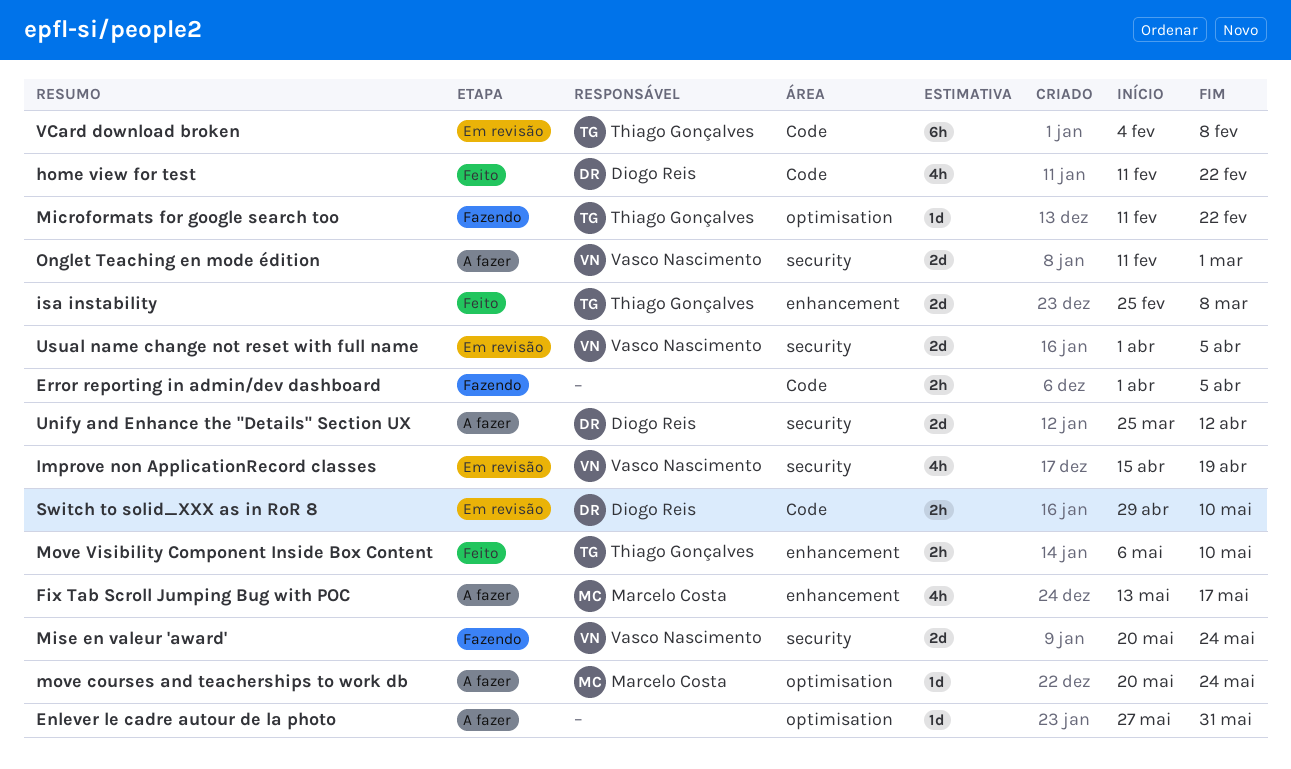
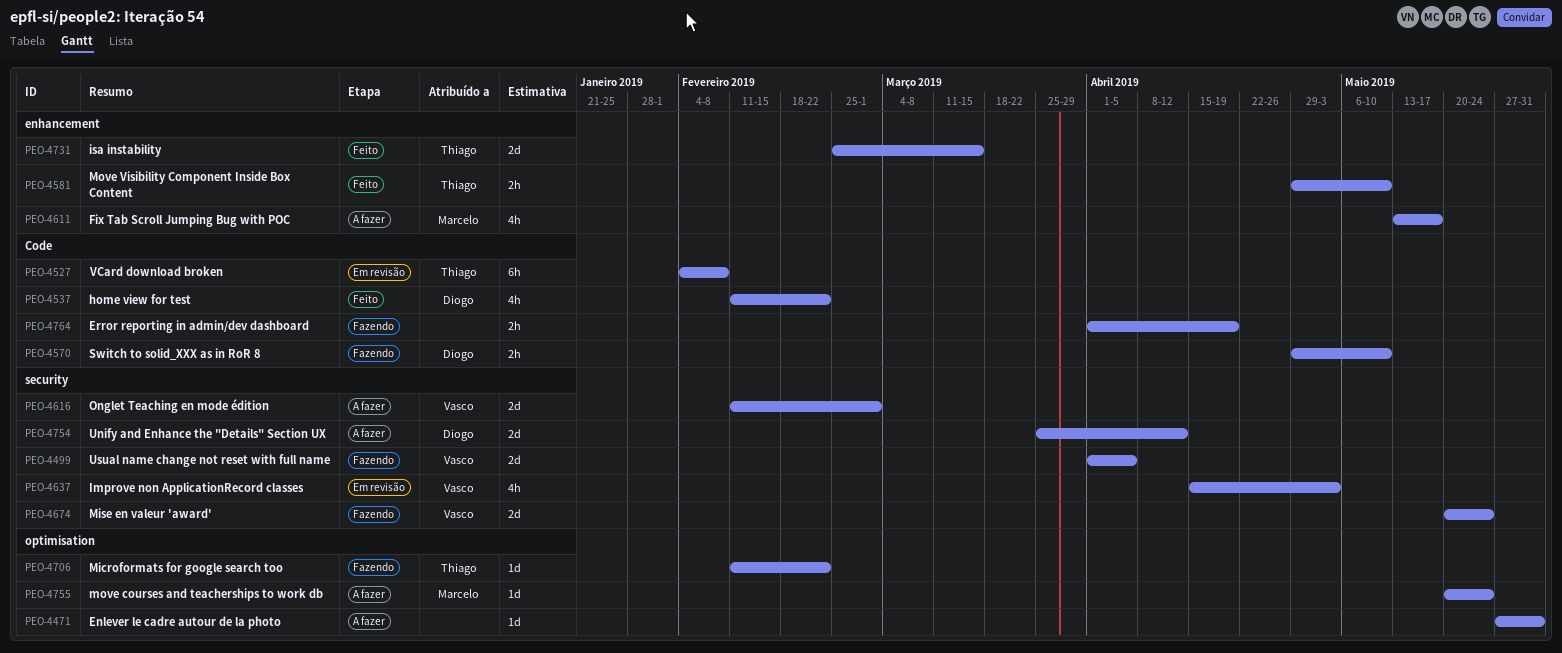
Error reporting in admin/dev dashboard, due: Apr 5 -> Apr 19
Improve non ApplicationRecord classes, due: Apr 19 -> May 3
isa instability, due: Mar 8 -> Mar 15
Move Visibility Component Inside Box Content, start: May 6 -> Apr 29
Switch to solid_XXX as in RoR 8, status: Em revisão -> Fazendo
Usual name change not reset with full name, status: Em revisão -> Fazendo

